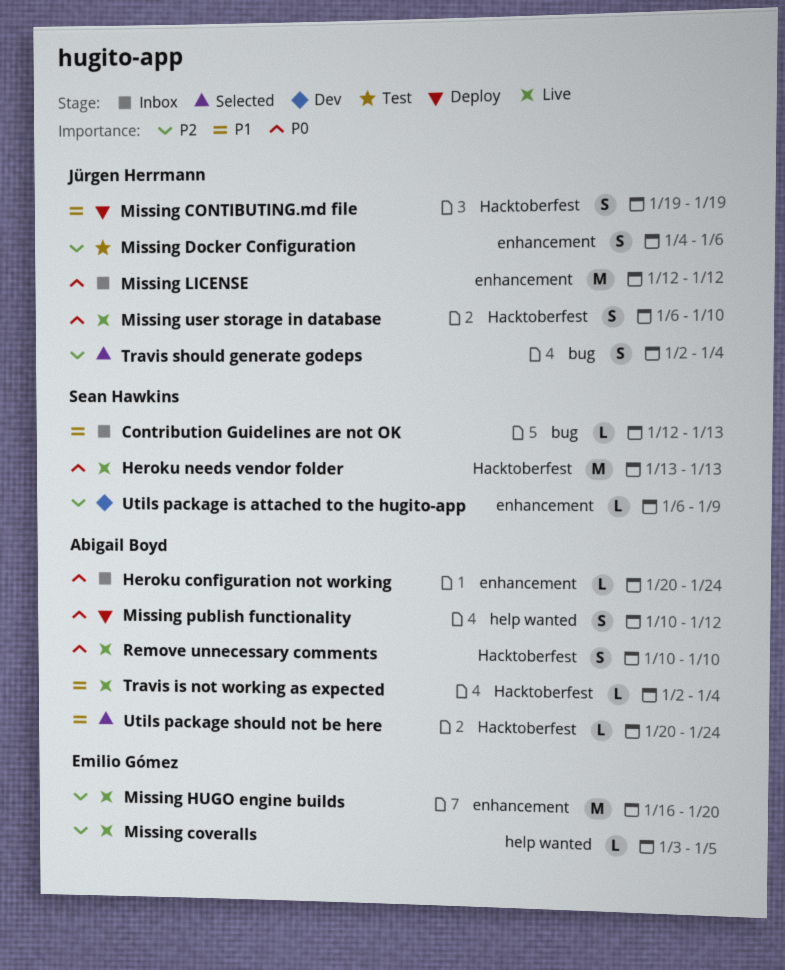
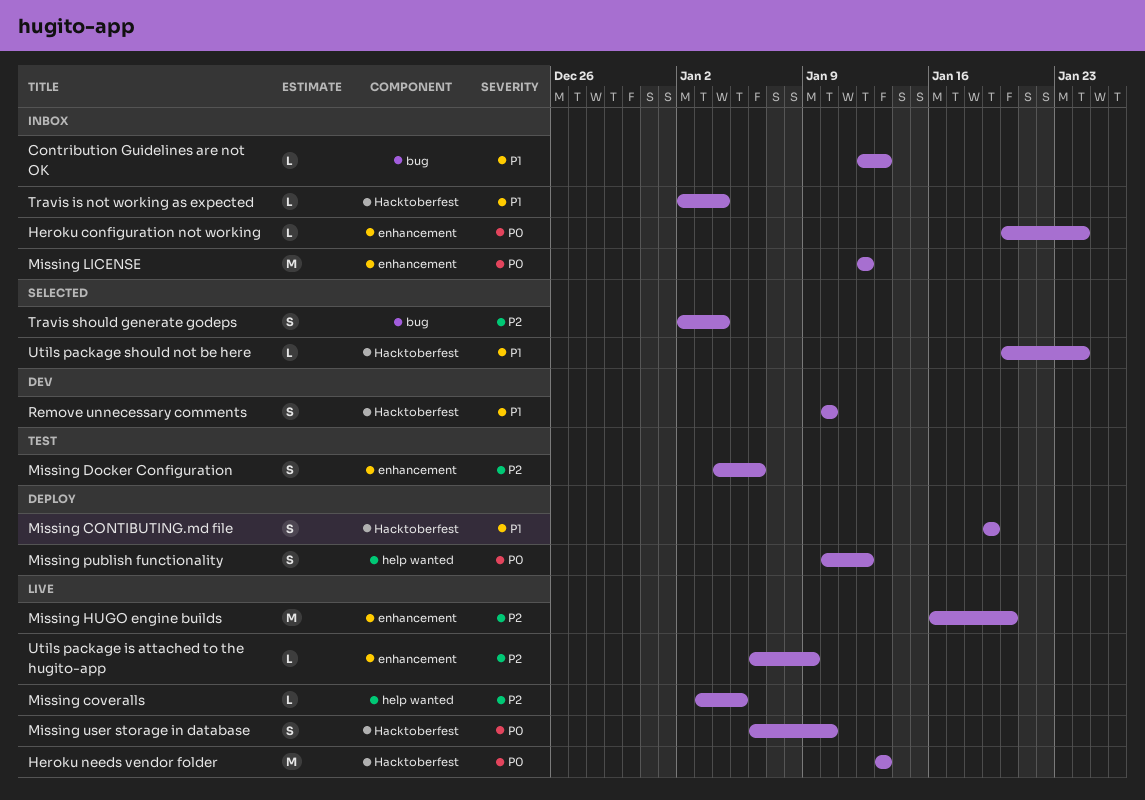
Remove unnecessary comments, status: Live -> Dev
Remove unnecessary comments, priority: P0 -> P1
Travis is not working as expected, status: Live -> Inbox
Utils package is attached to the hugito-app, status: Dev -> Live

